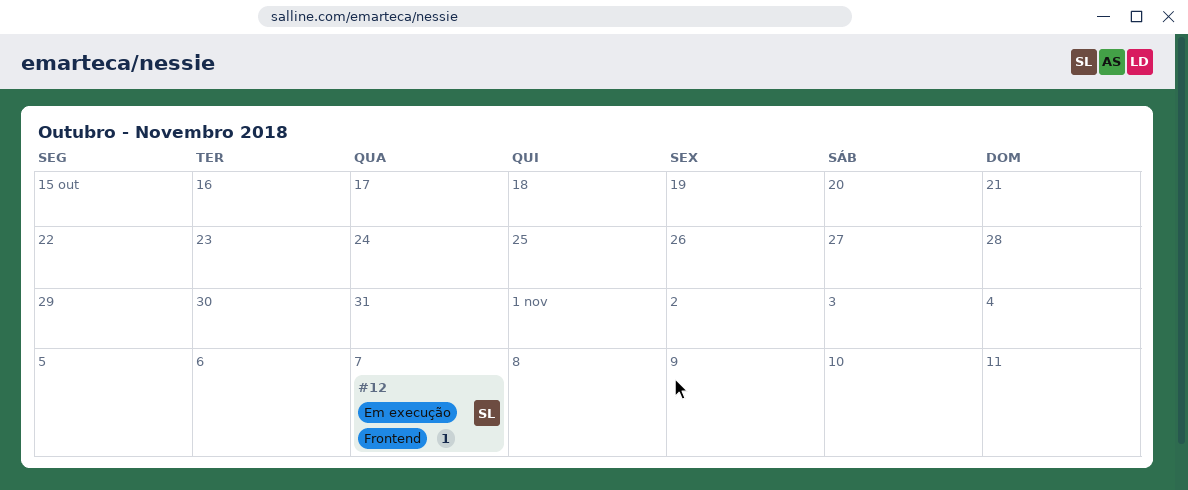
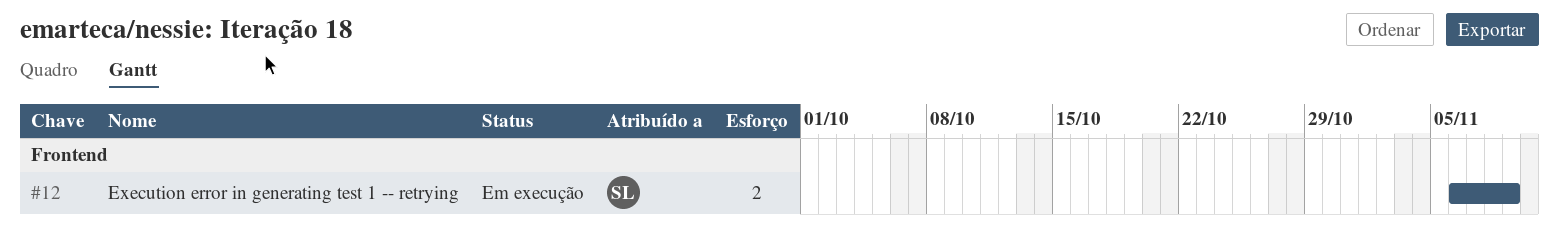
#12, estimate: 1 -> 2
#12, due: Nov 7 -> Nov 9

